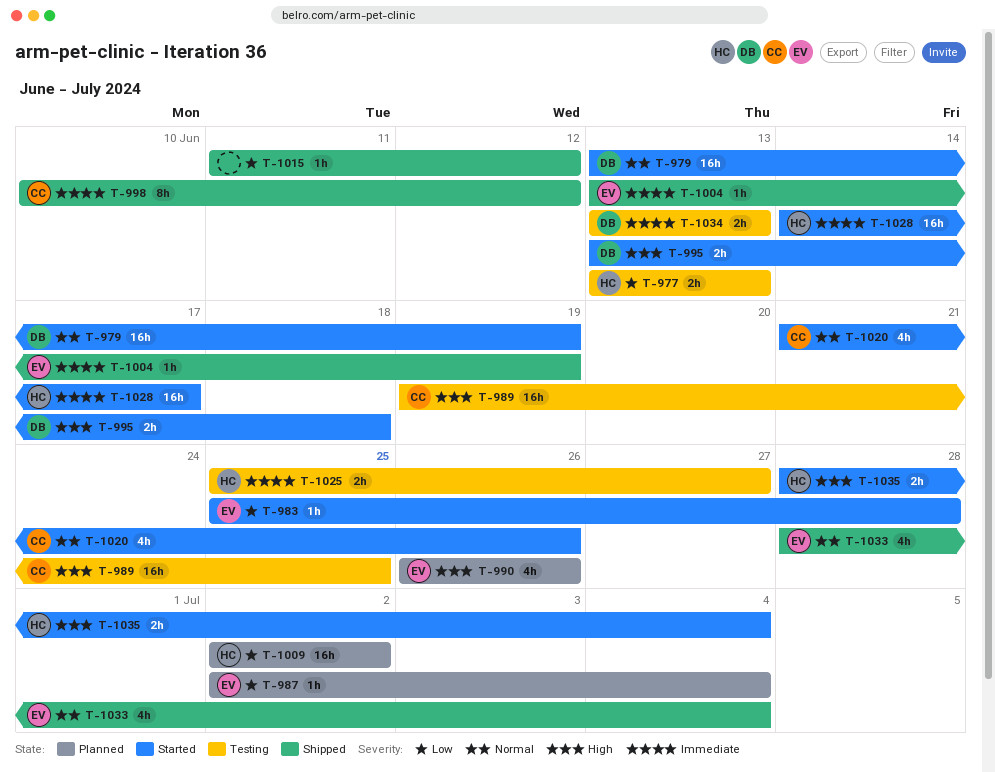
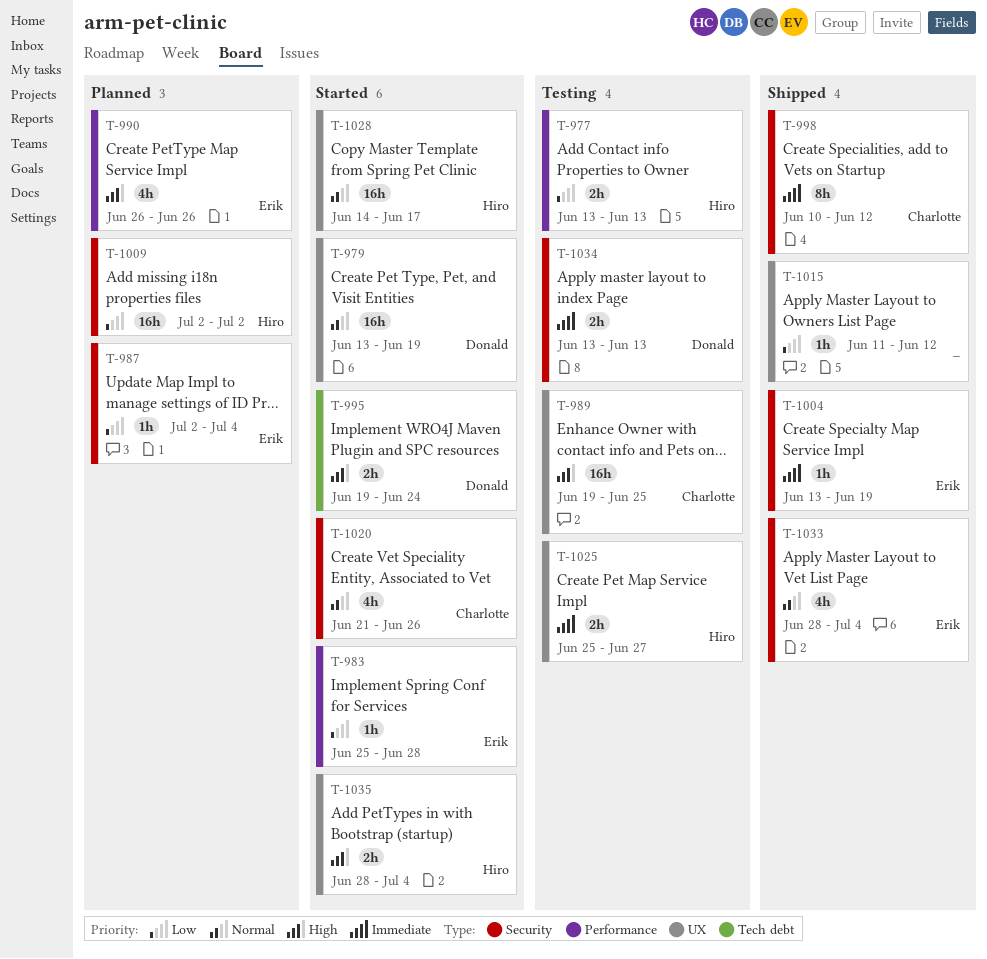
T-995, start: Jun 13 -> Jun 19
T-995, due: Jun 18 -> Jun 24
T-1028, priority: Immediate -> Normal

